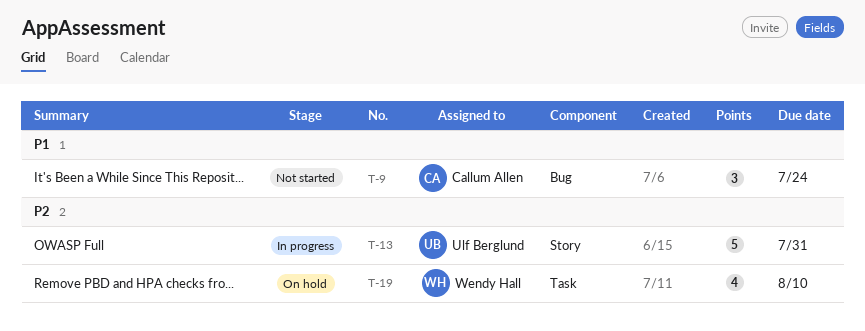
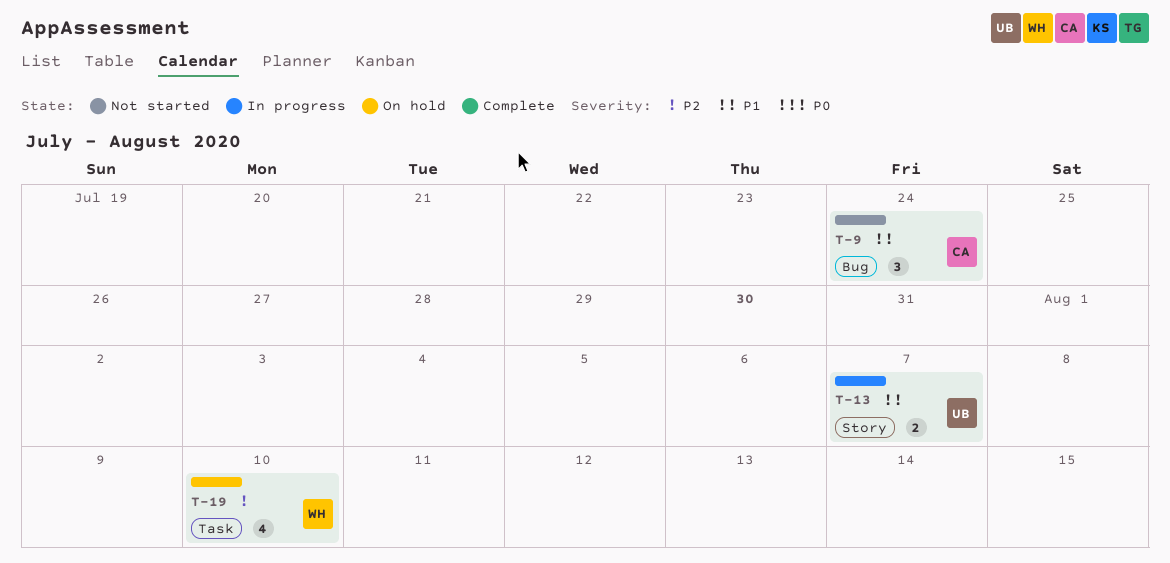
T-13, priority: P2 -> P1
T-13, estimate: 5 -> 2
T-13, due: Jul 31 -> Aug 7

